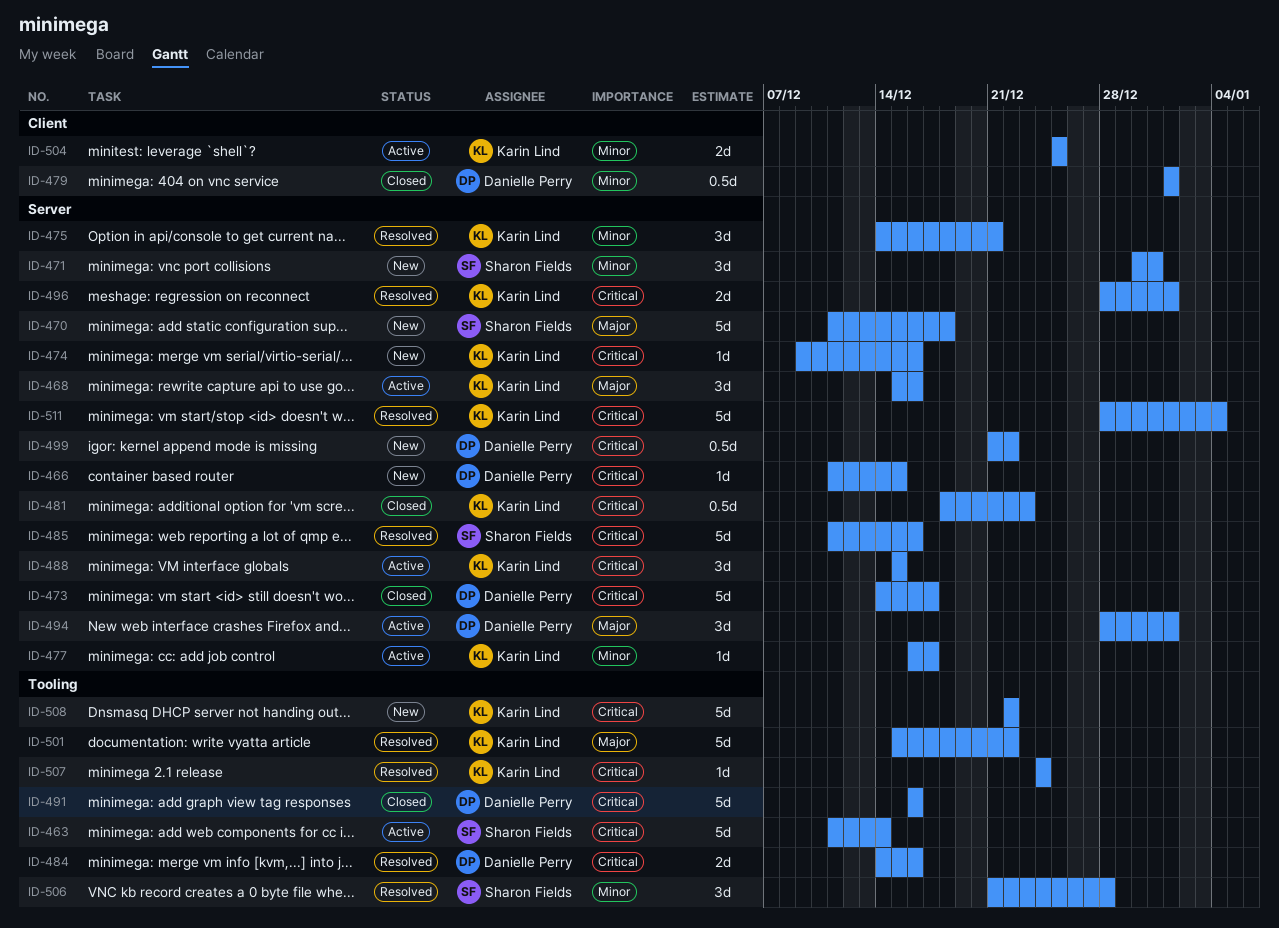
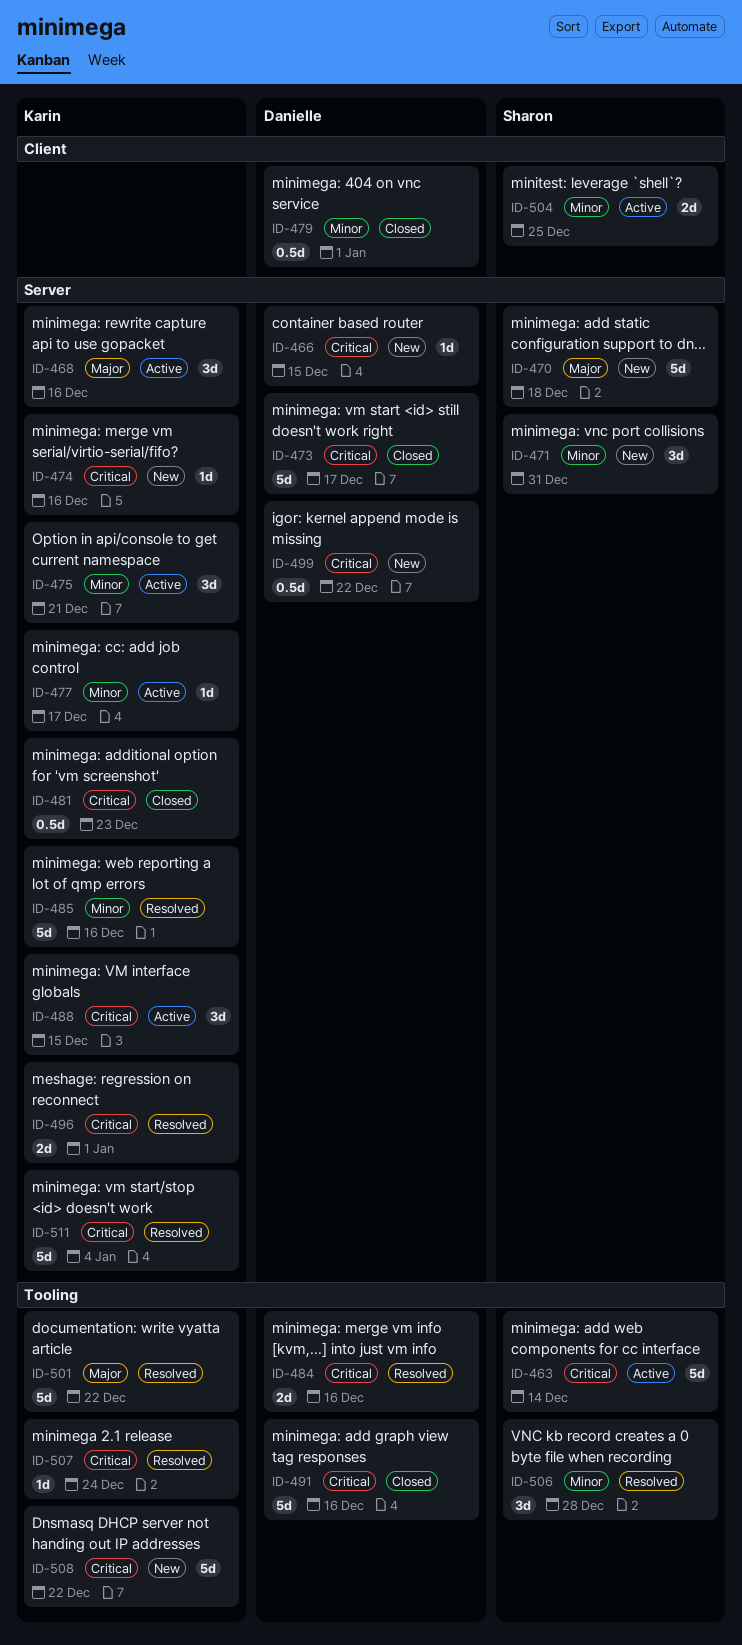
ID-475, status: Resolved -> Active
ID-485, owner: Sharon Fields -> Karin Lind
ID-485, priority: Critical -> Minor
ID-494: present -> none
ID-504, owner: Karin Lind -> Sharon Fields

